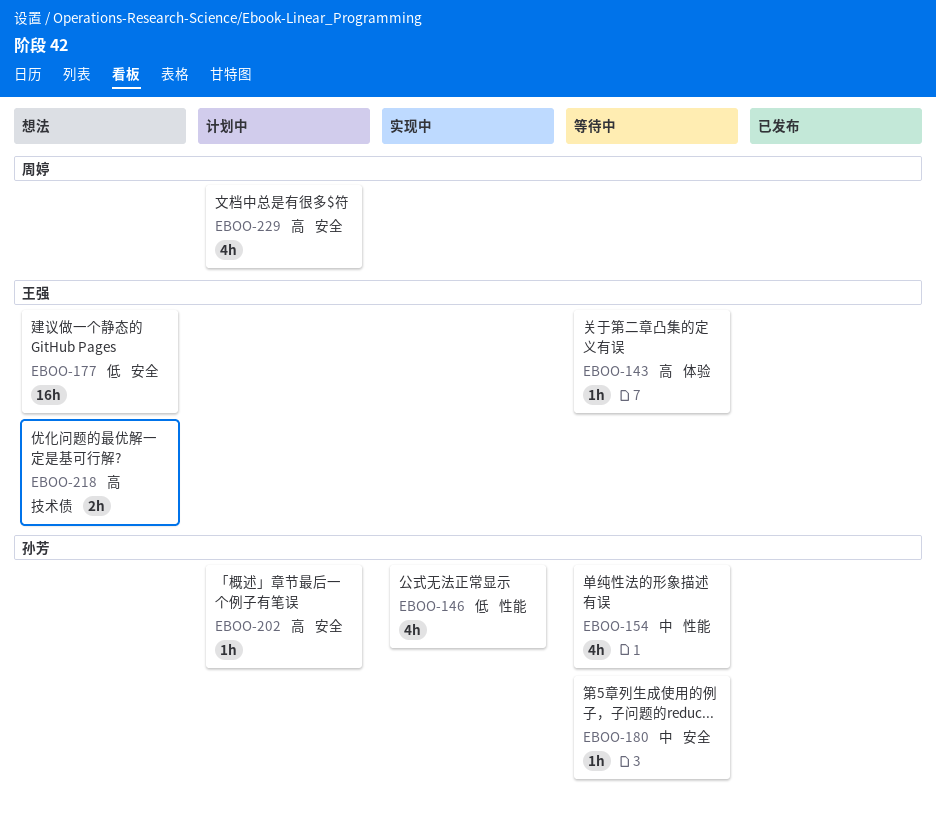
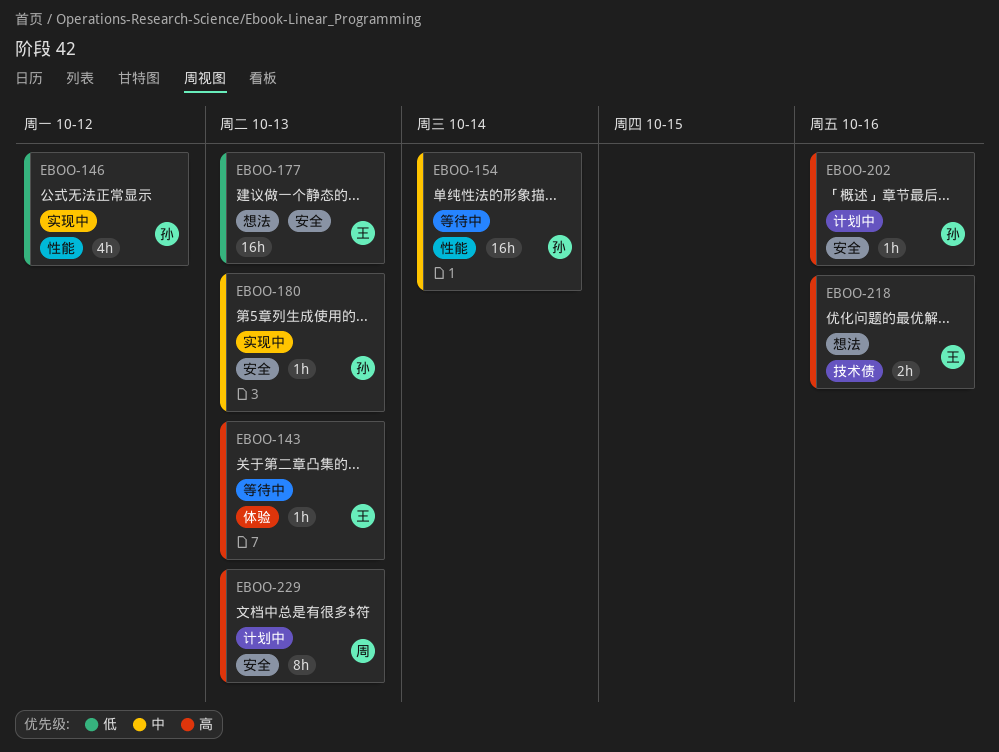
EBOO-154, estimate: 4h -> 16h
EBOO-180, status: 等待中 -> 实现中
EBOO-229, estimate: 4h -> 8h

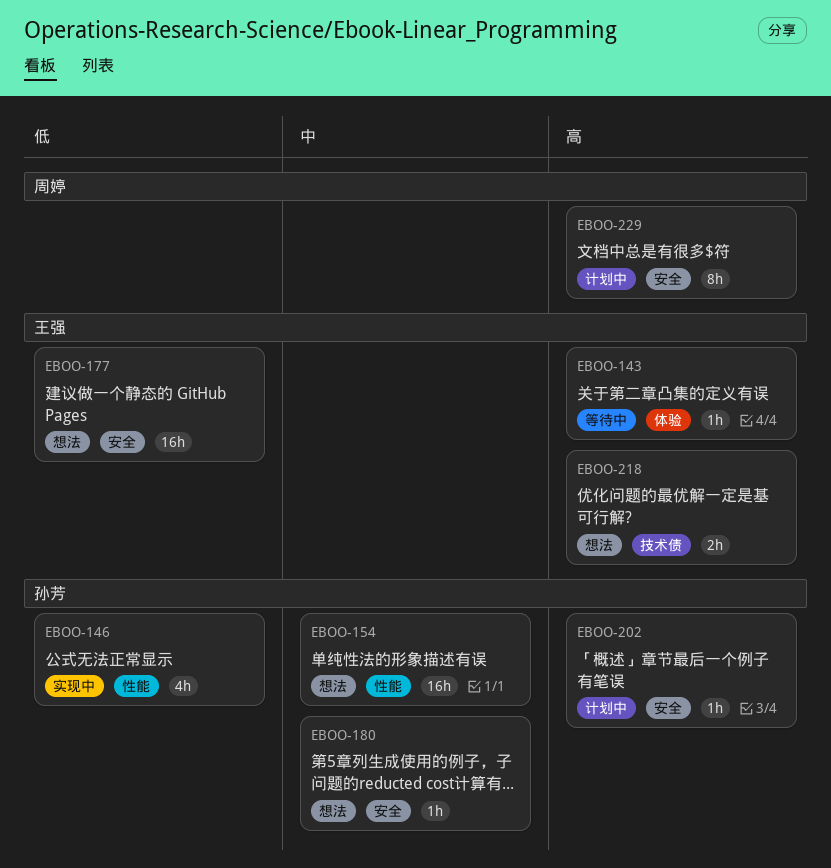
EBOO-154, status: 等待中 -> 想法
EBOO-180, status: 实现中 -> 想法

